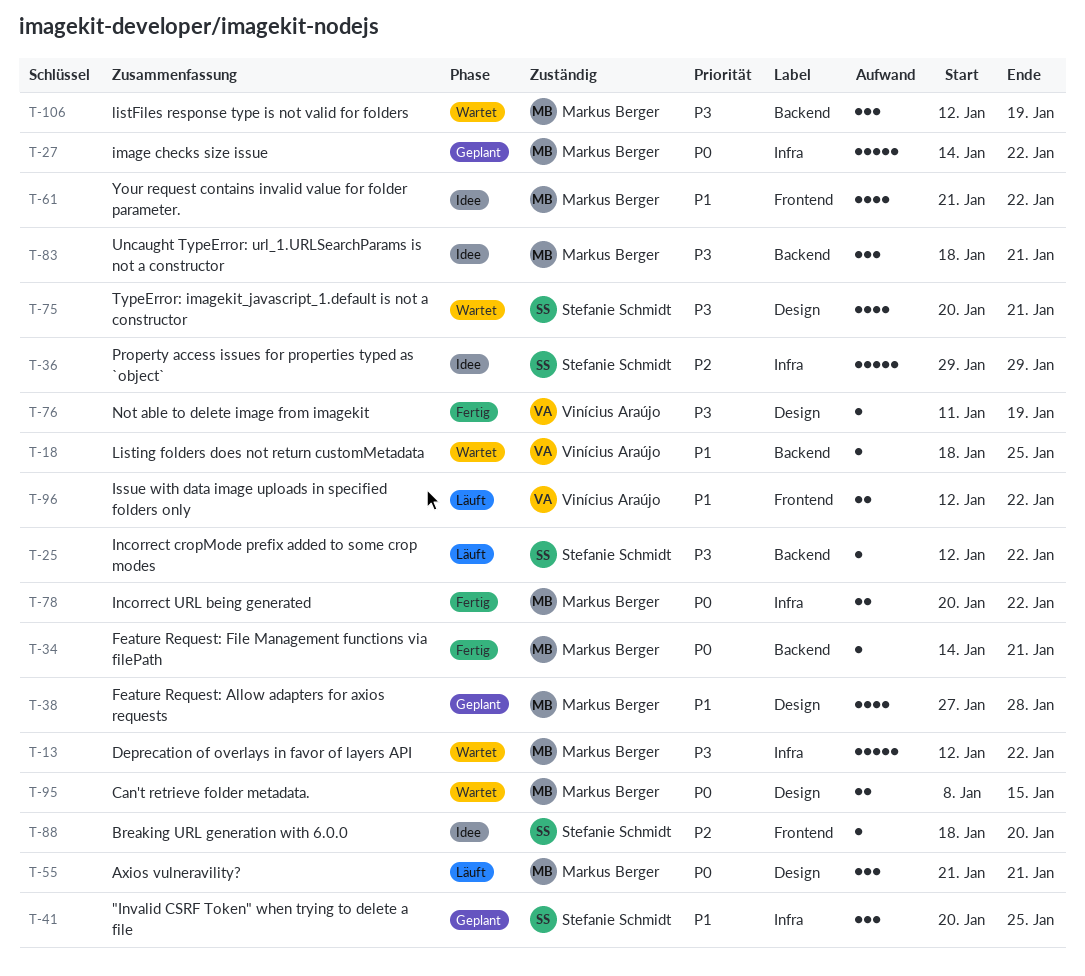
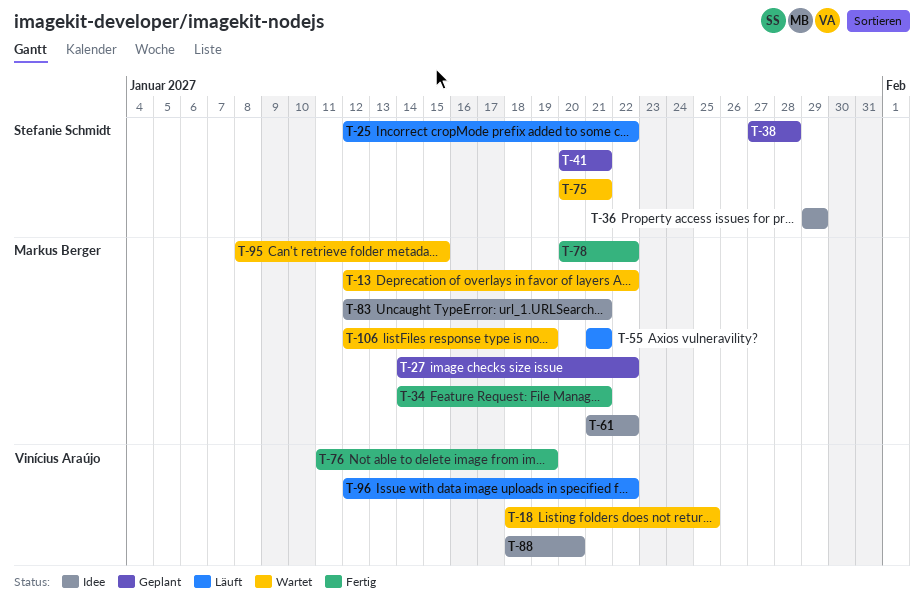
T-38, owner: Markus Berger -> Stefanie Schmidt
T-41, due: Jan 25 -> Jan 21
T-83, start: Jan 18 -> Jan 12
T-88, owner: Stefanie Schmidt -> Vinícius Araújo

